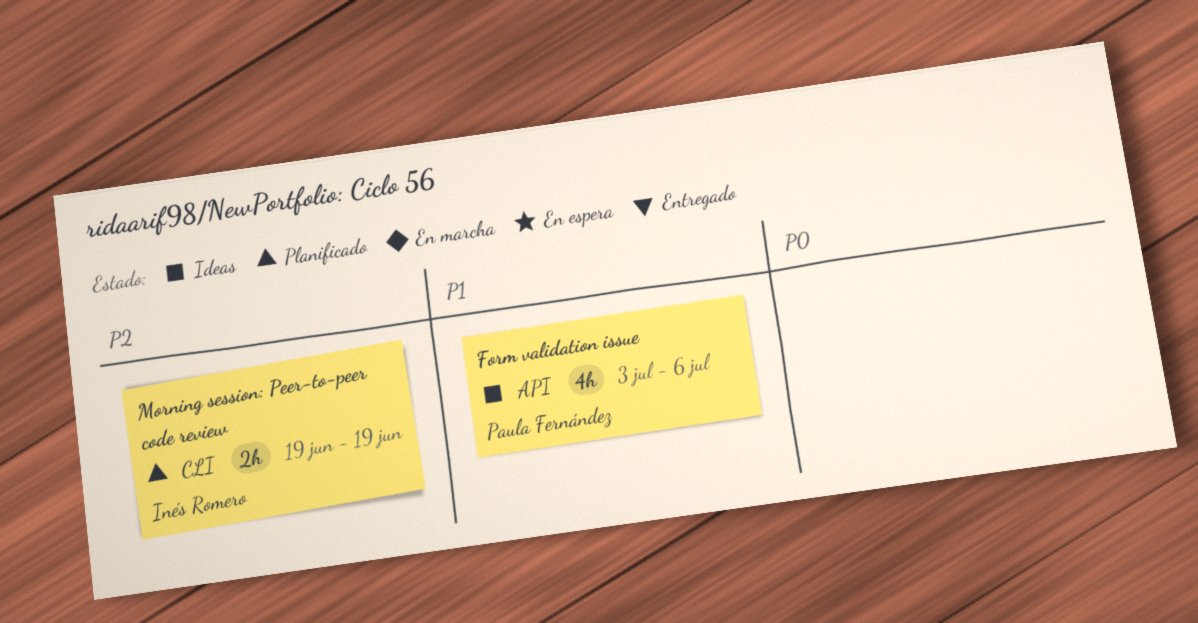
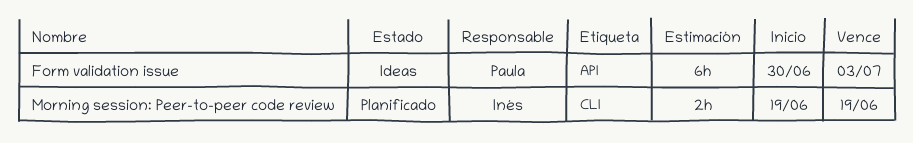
Form validation issue, estimate: 4h -> 6h
Form validation issue, start: Jul 3 -> Jun 30
Form validation issue, due: Jul 6 -> Jul 3

